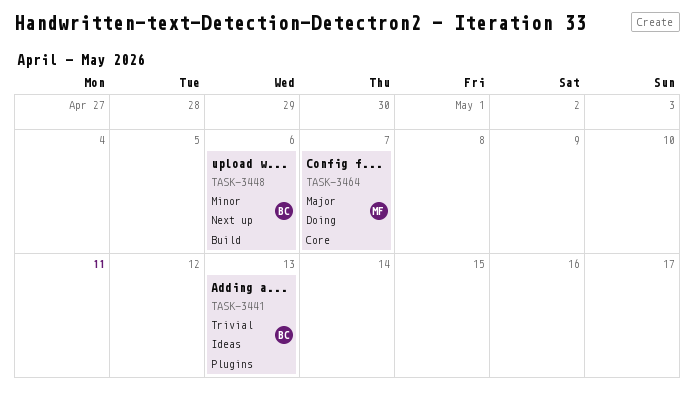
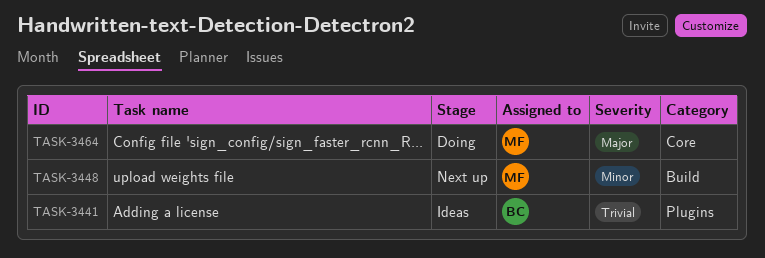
TASK-3448, owner: BC -> MF

